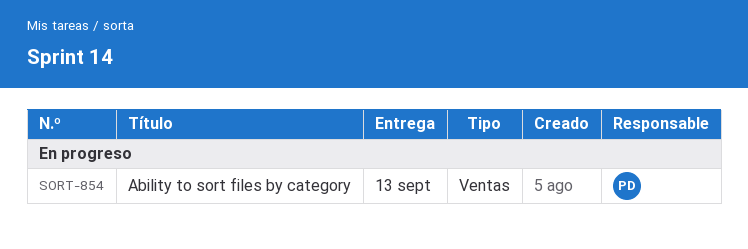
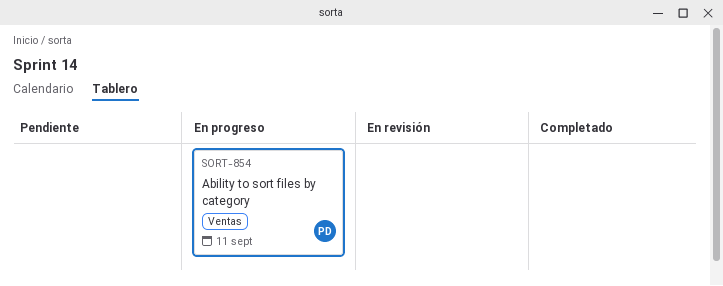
SORT-854, due: Sep 13 -> Sep 11

